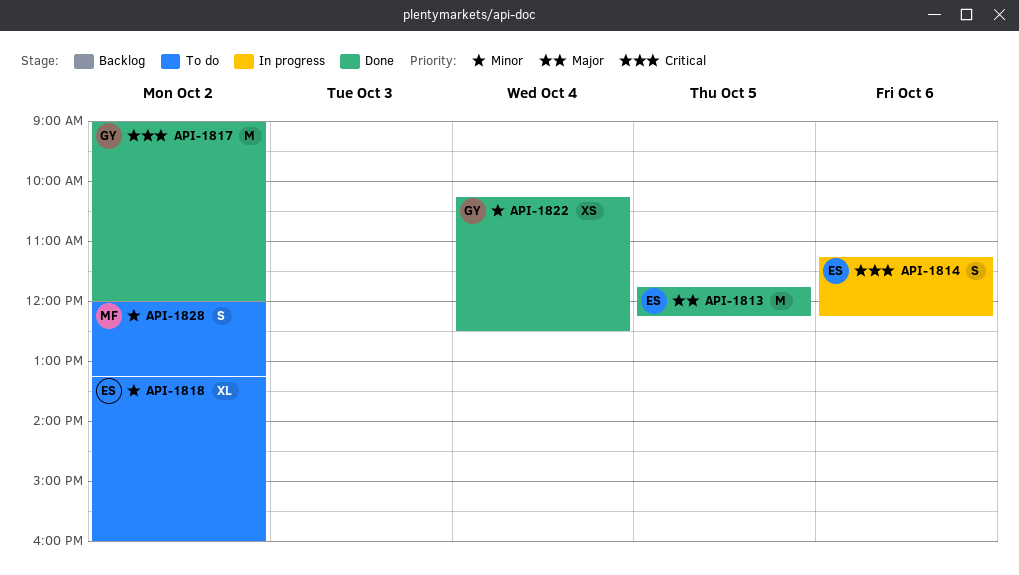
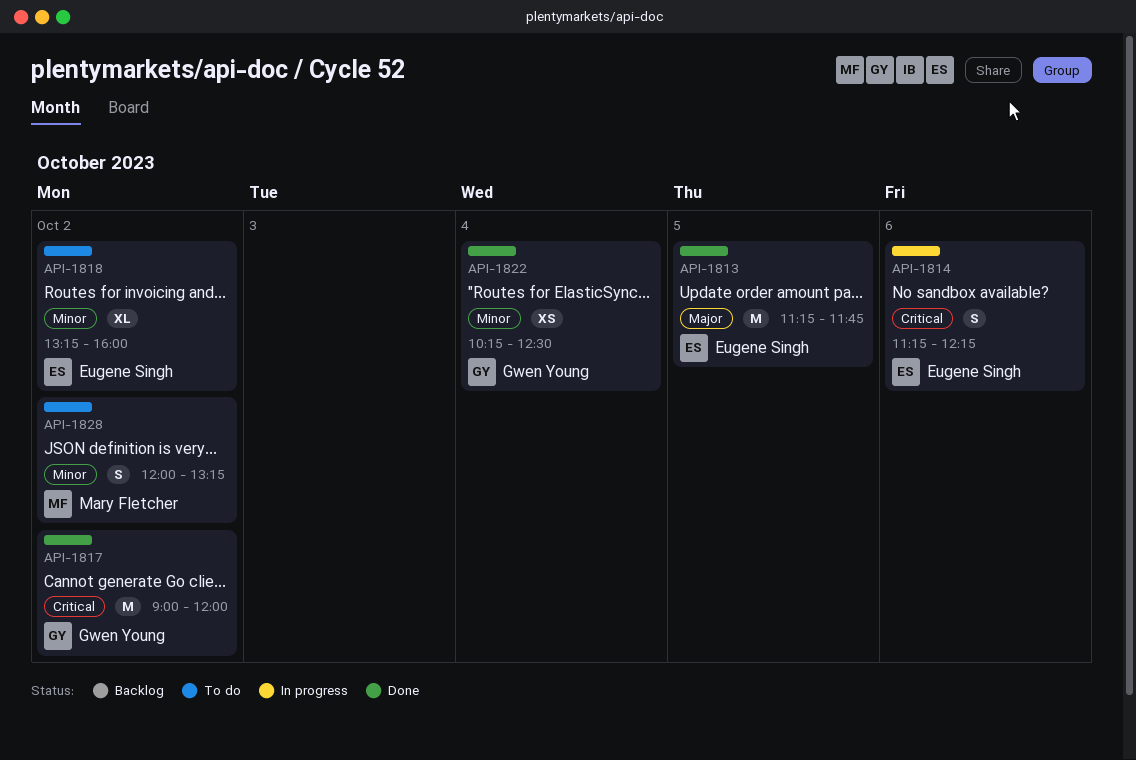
API-1813, begins: 11:45 -> 11:15
API-1813, ends: 12:15 -> 11:45

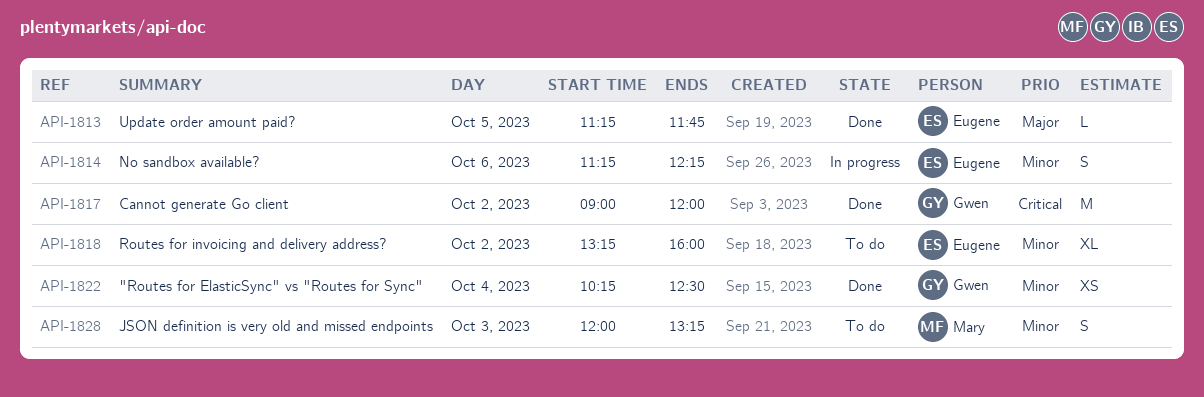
API-1813, estimate: M -> L
API-1814, priority: Critical -> Minor
API-1828, day: Oct 2 -> Oct 3

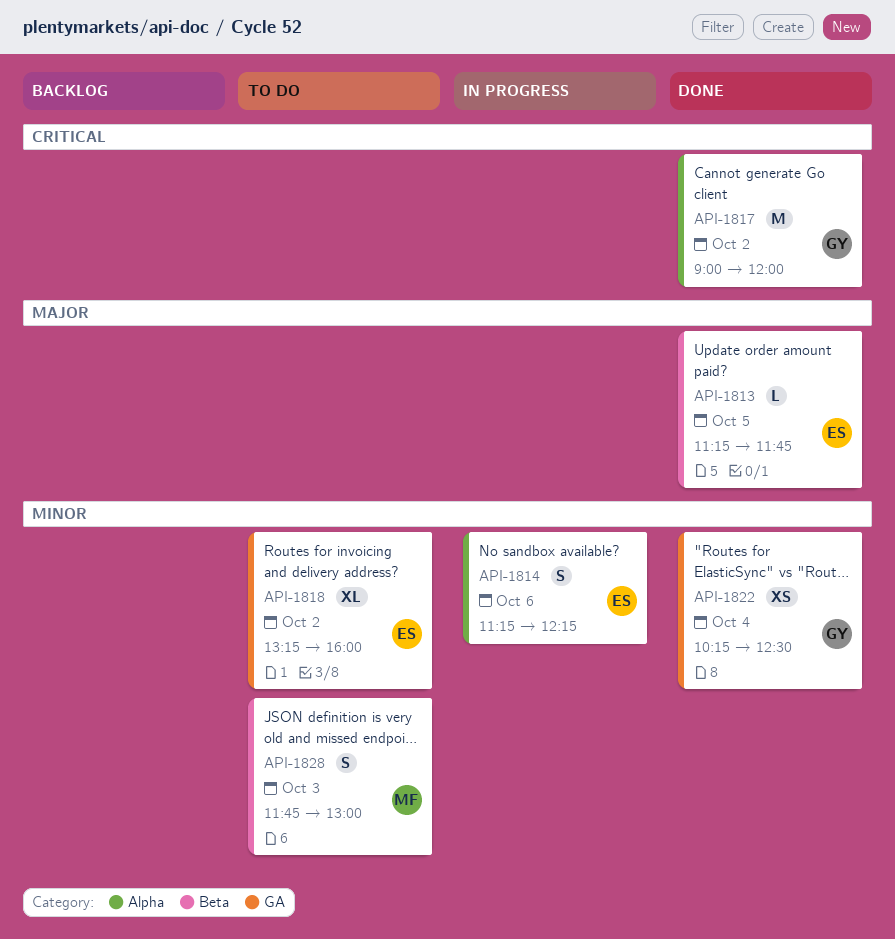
API-1828, begins: 12:00 -> 11:45
API-1828, ends: 13:15 -> 13:00

